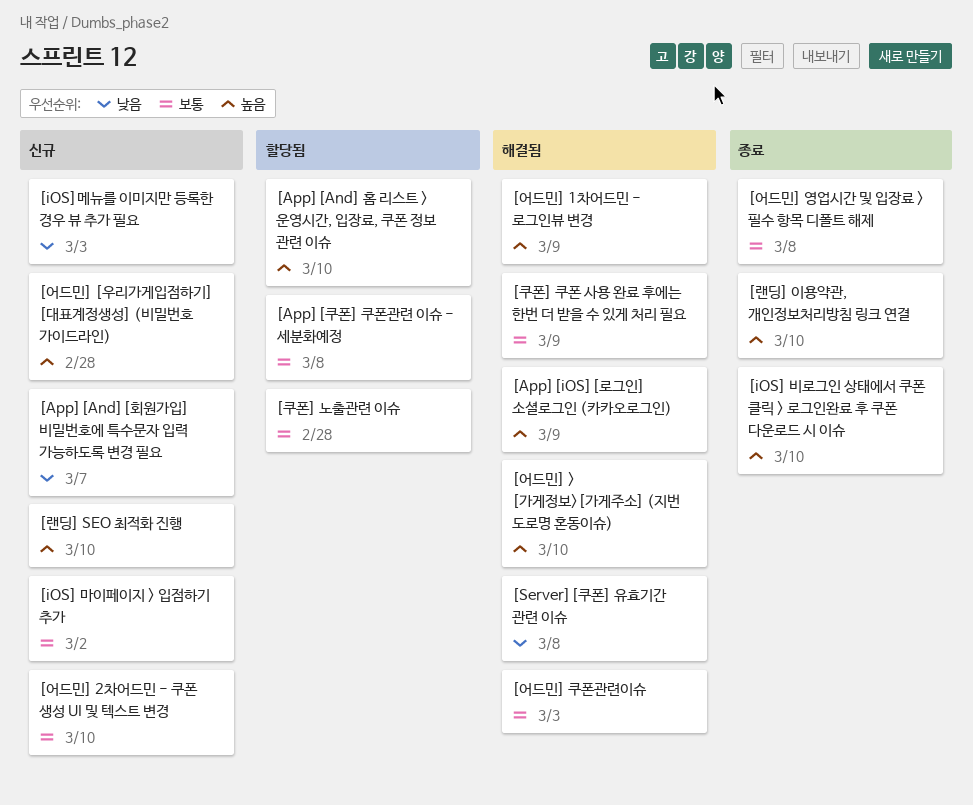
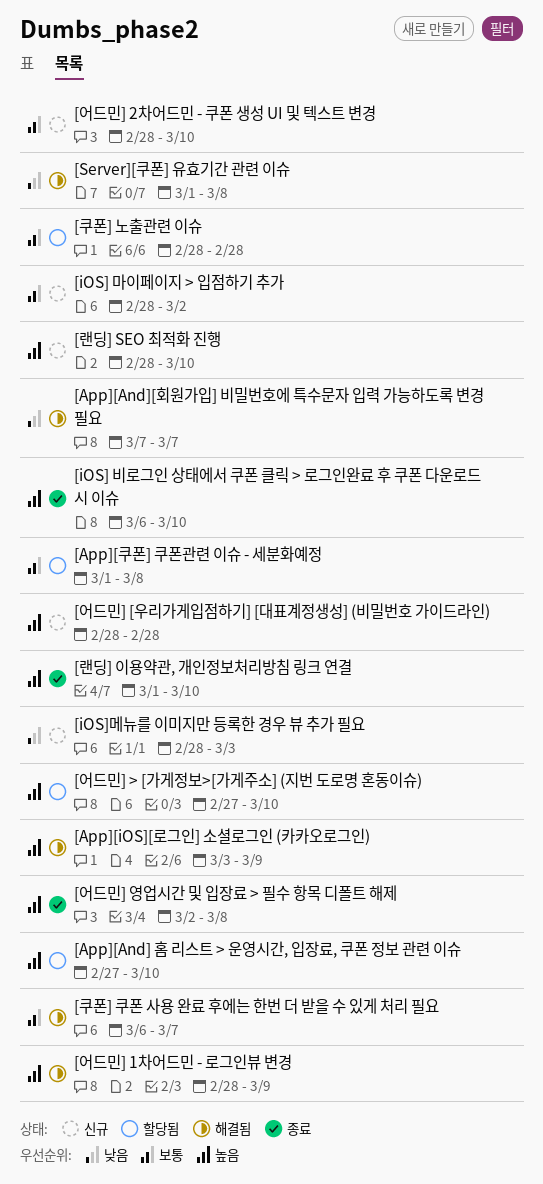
[App][And][회원가입] 비밀번호에 특수문자 입력 가능하도록 변경 필요, status: 신규 -> 해결됨
[어드민] > [가게정보>[가게주소] (지번 도로명 혼동이슈), status: 해결됨 -> 할당됨
[어드민] 영업시간 및 입장료 > 필수 항목 디폴트 해제, priority: 보통 -> 높음
[어드민] 쿠폰관련이슈: present -> none
[쿠폰] 쿠폰 사용 완료 후에는 한번 더 받을 수 있게 처리 필요, due: Mar 9 -> Mar 7

